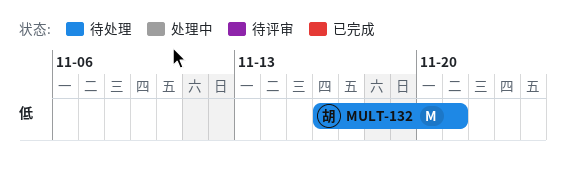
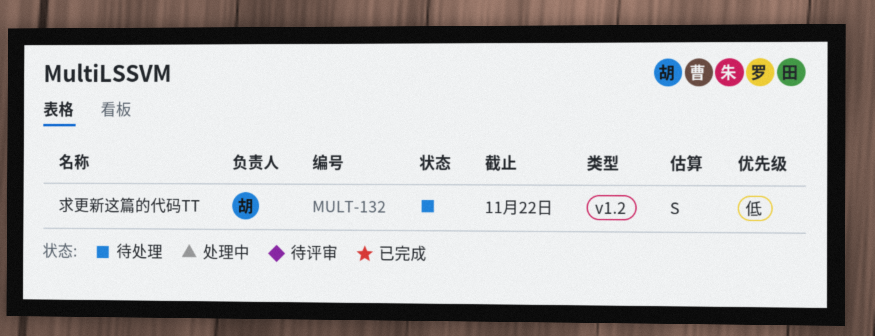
MULT-132, estimate: M -> S
MULT-132, due: Nov 21 -> Nov 22

